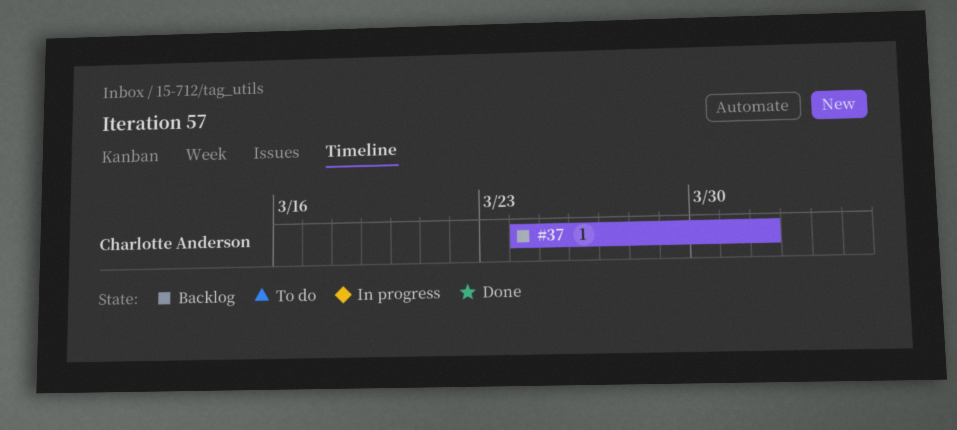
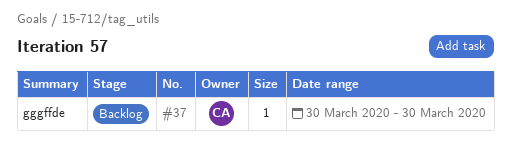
#37, start: Mar 24 -> Mar 30
#37, due: Apr 1 -> Mar 30

